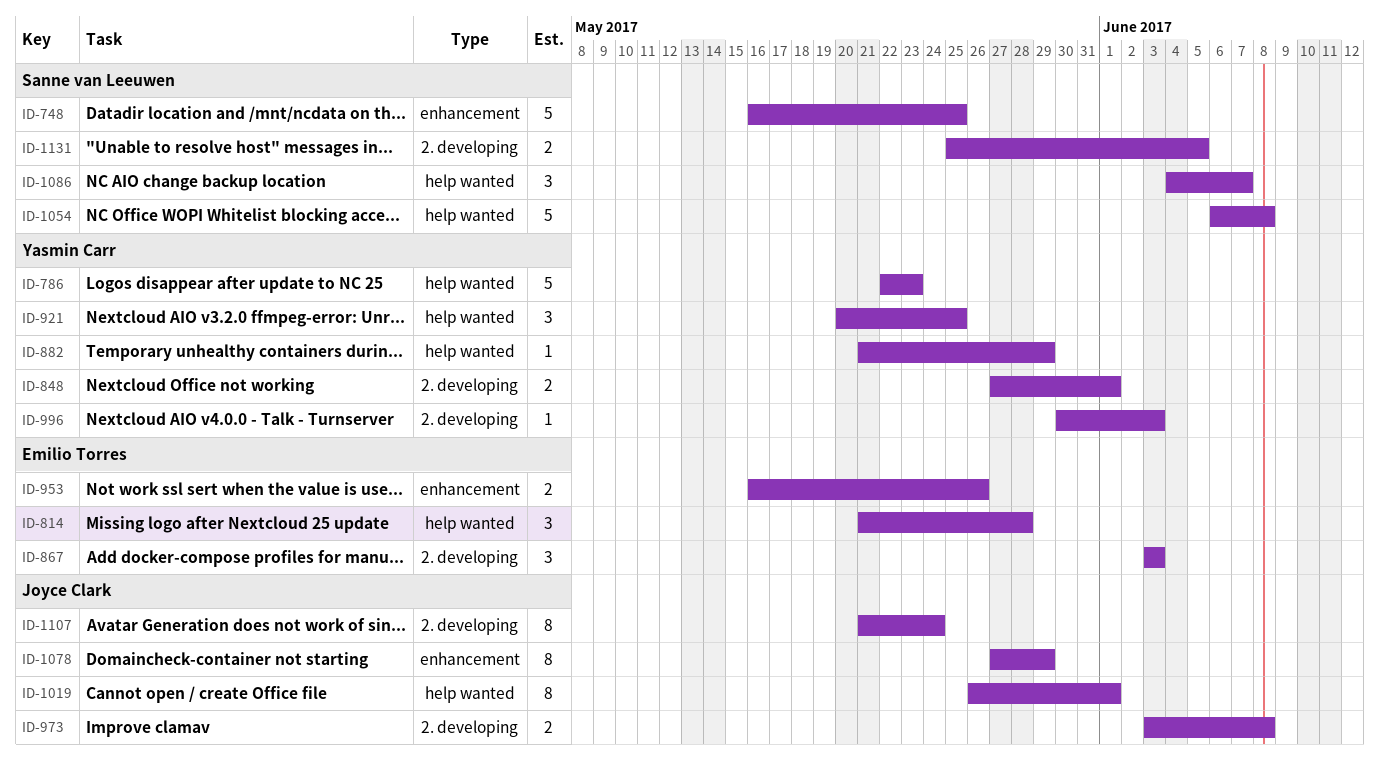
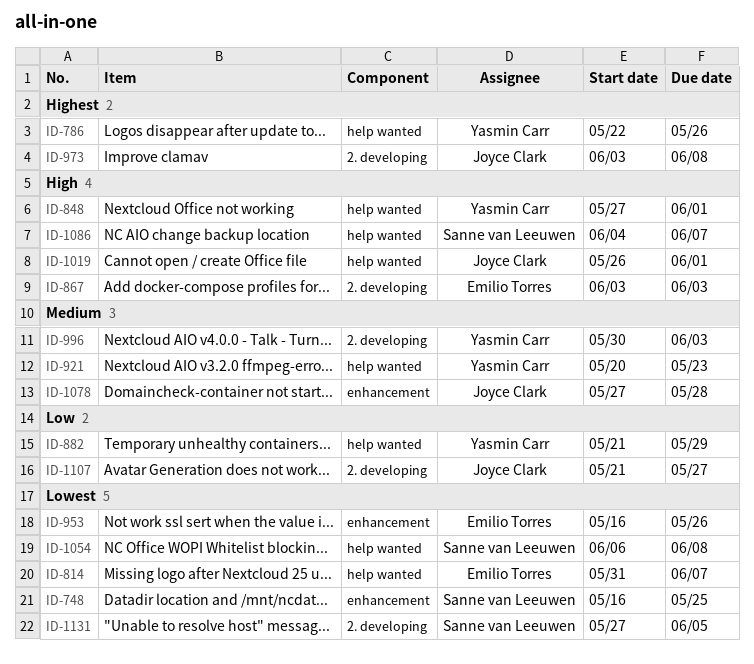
ID-786, due: May 23 -> May 26
ID-814, start: May 21 -> May 31
ID-814, due: May 28 -> Jun 7
ID-848, label: 2. developing -> help wanted
ID-921, due: May 25 -> May 23
ID-1078, due: May 29 -> May 28
ID-1107, due: May 24 -> May 27
ID-1131, start: May 25 -> May 27

